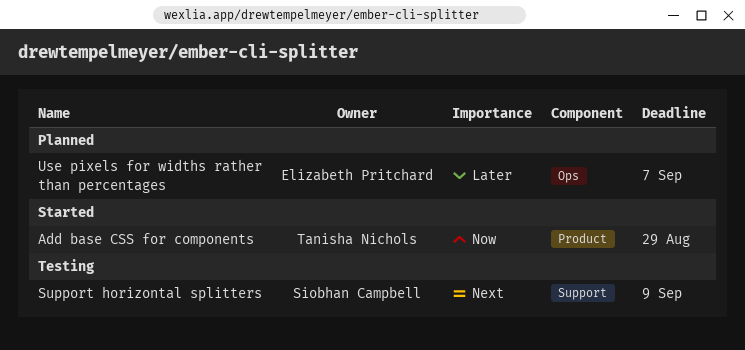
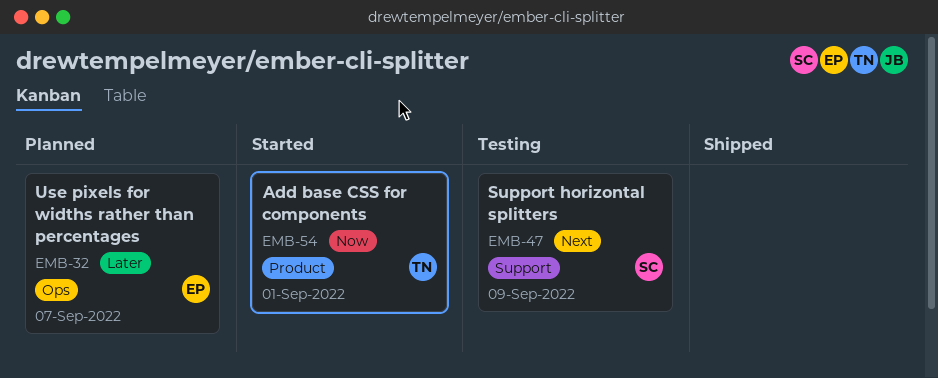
Add base CSS for components, due: Aug 29 -> Sep 1

